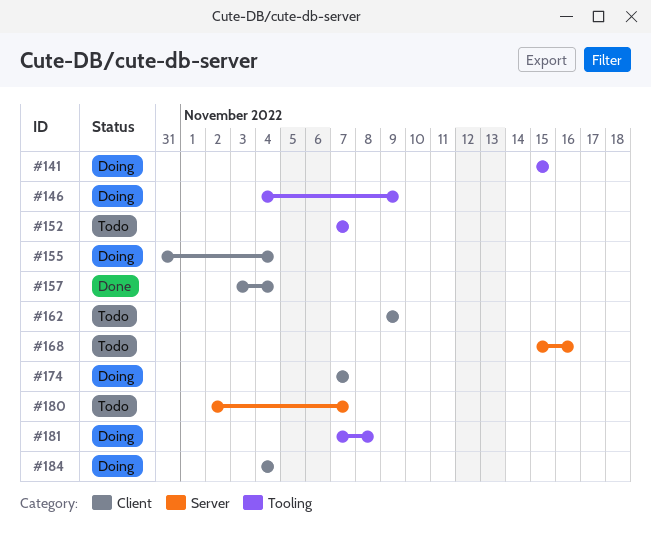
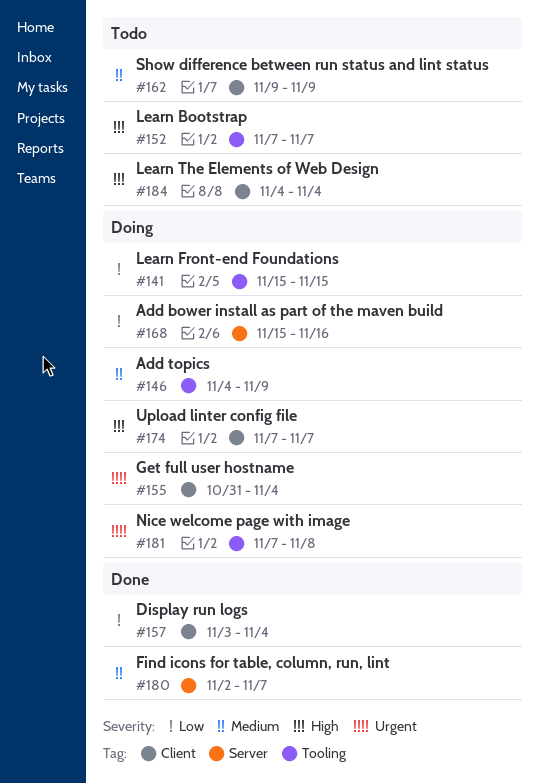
#168, status: Todo -> Doing
#180, status: Todo -> Done
#184, status: Doing -> Todo

